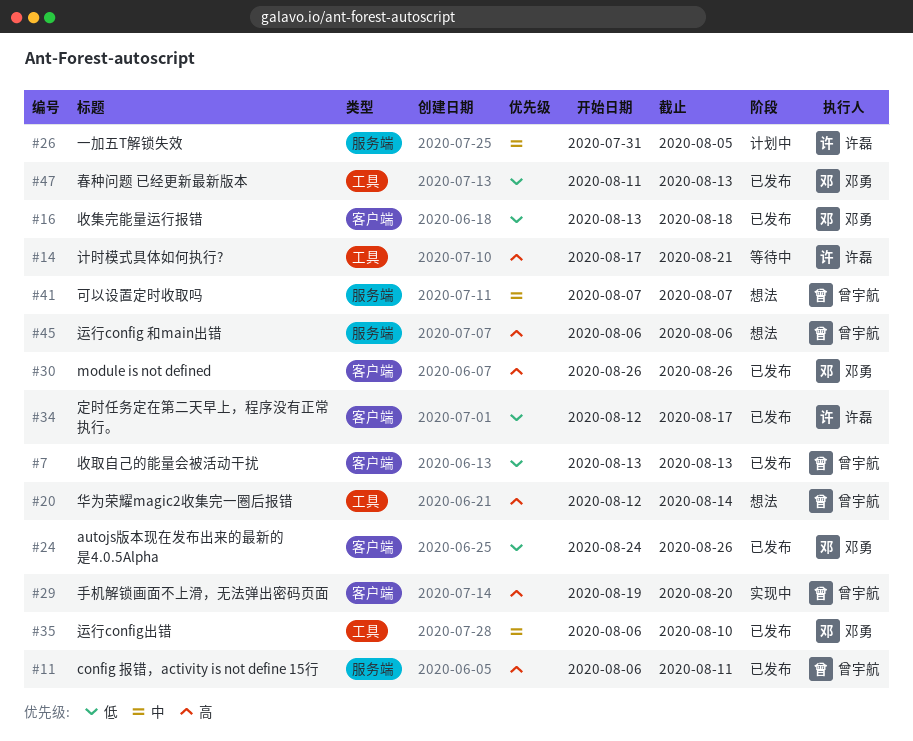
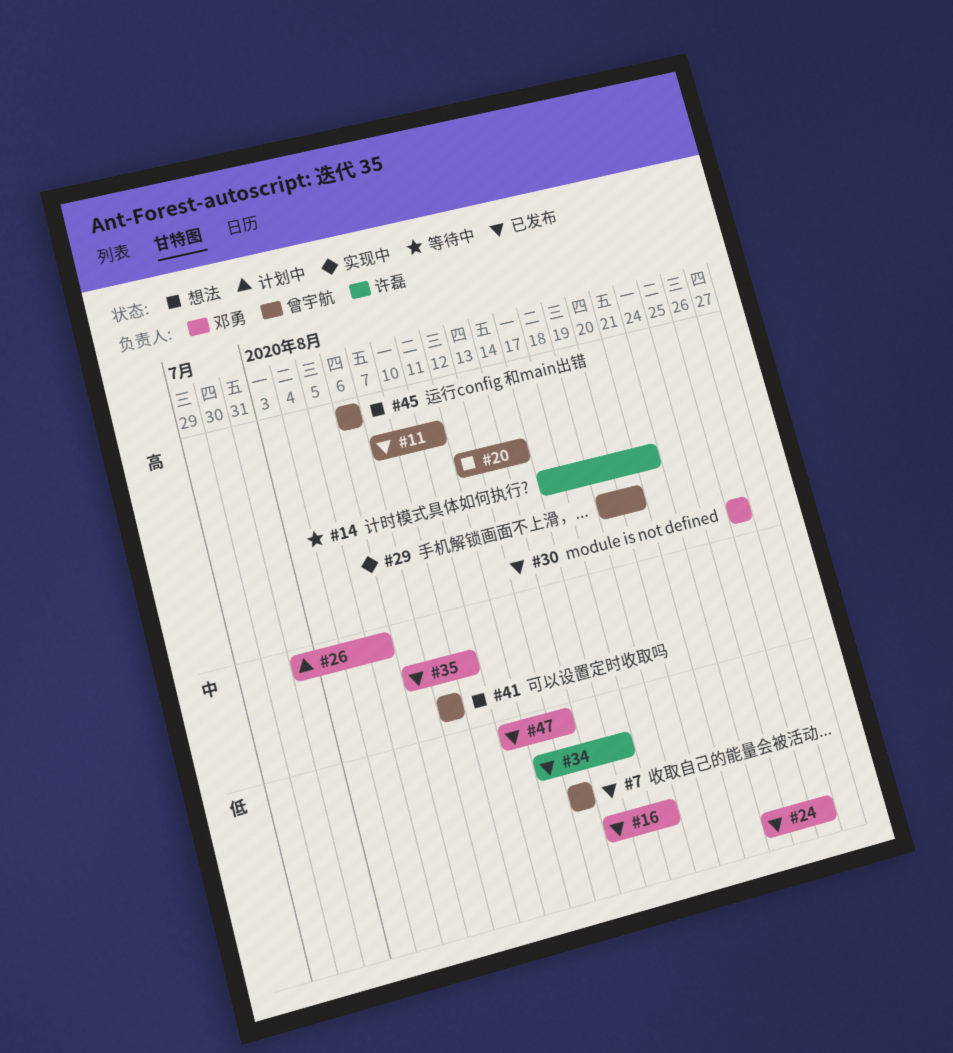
#11, start: Aug 6 -> Aug 7
#16, start: Aug 13 -> Aug 14
#26, owner: 许磊 -> 邓勇

